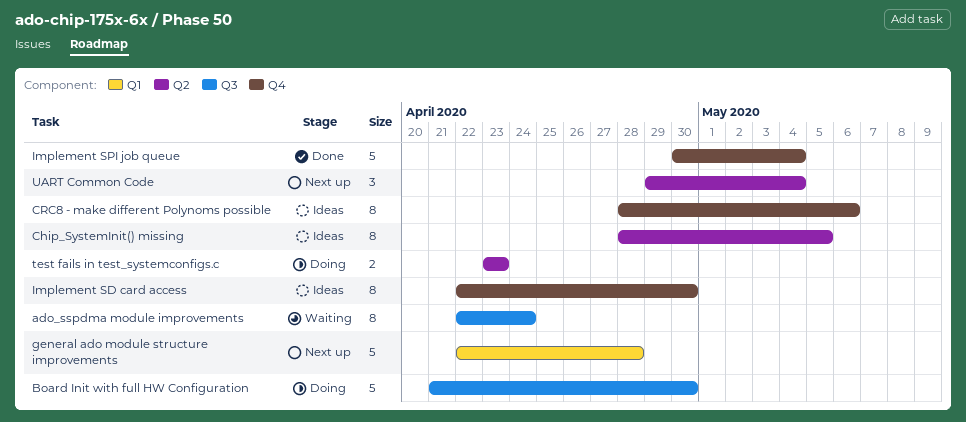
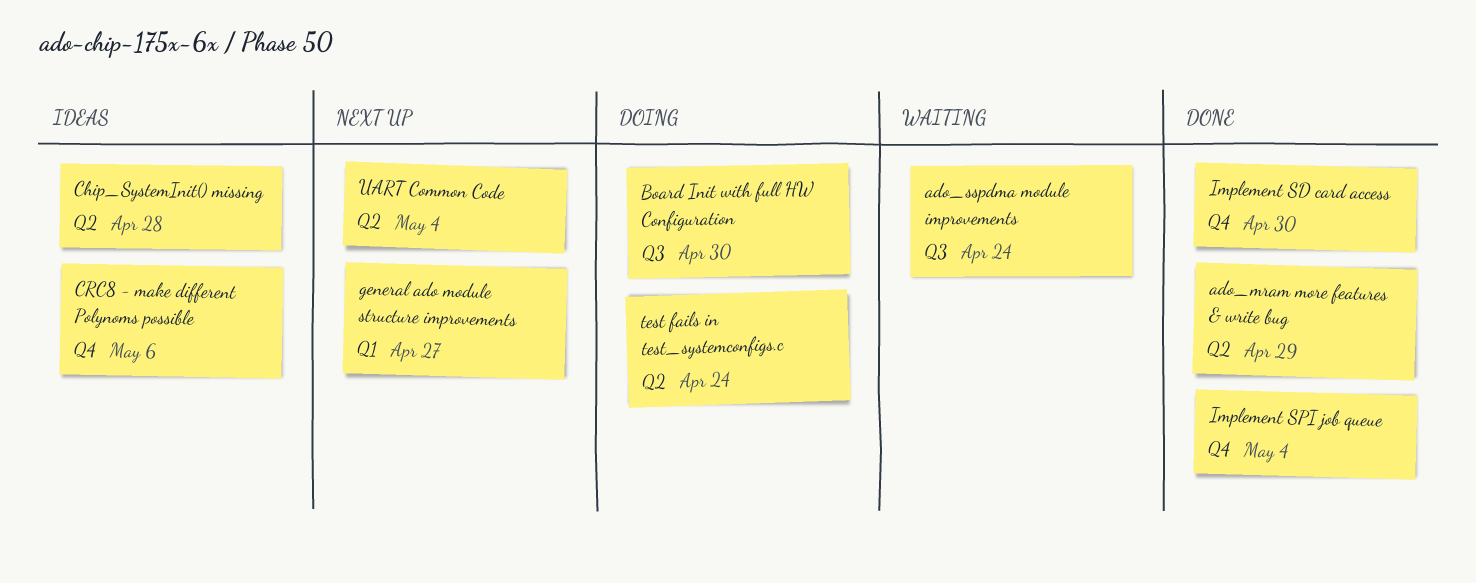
ado_mram more features & write bug: none -> present
Chip_SystemInit() missing, due: May 5 -> Apr 28
general ado module structure improvements, due: Apr 28 -> Apr 27
Implement SD card access, status: Ideas -> Done
test fails in test_systemconfigs.c, due: Apr 23 -> Apr 24

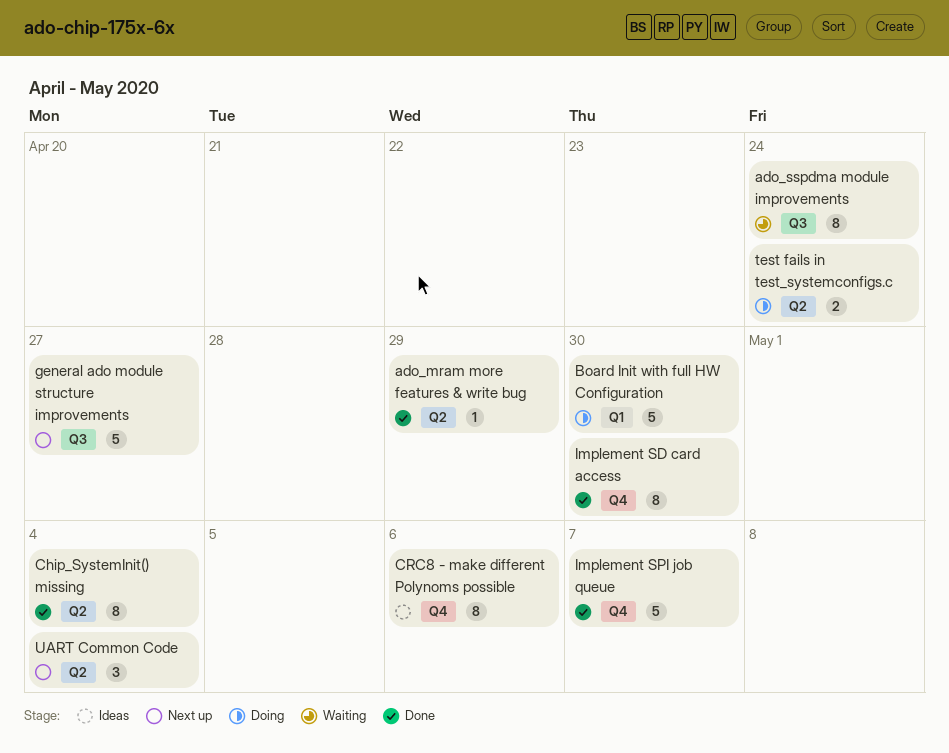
Board Init with full HW Configuration, label: Q3 -> Q1
Chip_SystemInit() missing, status: Ideas -> Done
Chip_SystemInit() missing, due: Apr 28 -> May 4
general ado module structure improvements, label: Q1 -> Q3
Implement SPI job queue, due: May 4 -> May 7

